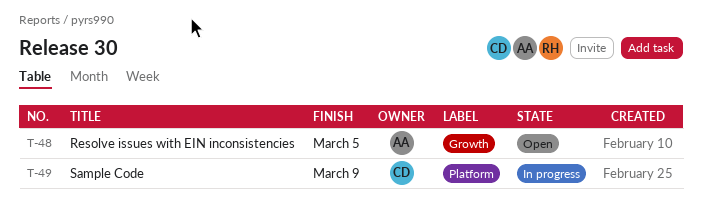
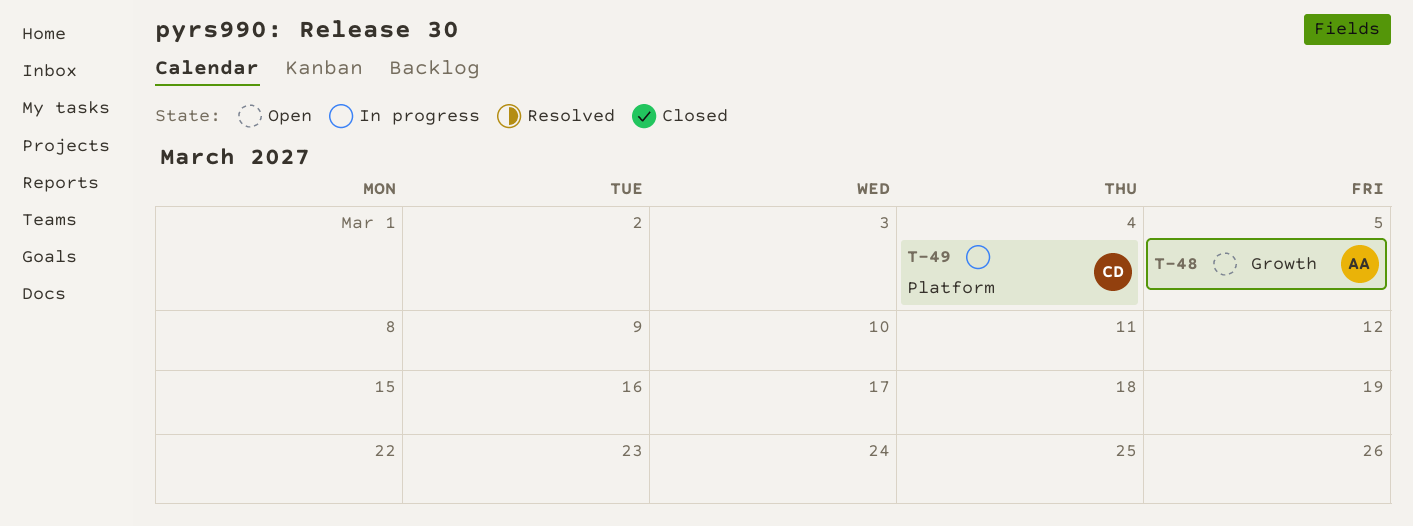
T-49, due: Mar 9 -> Mar 4

